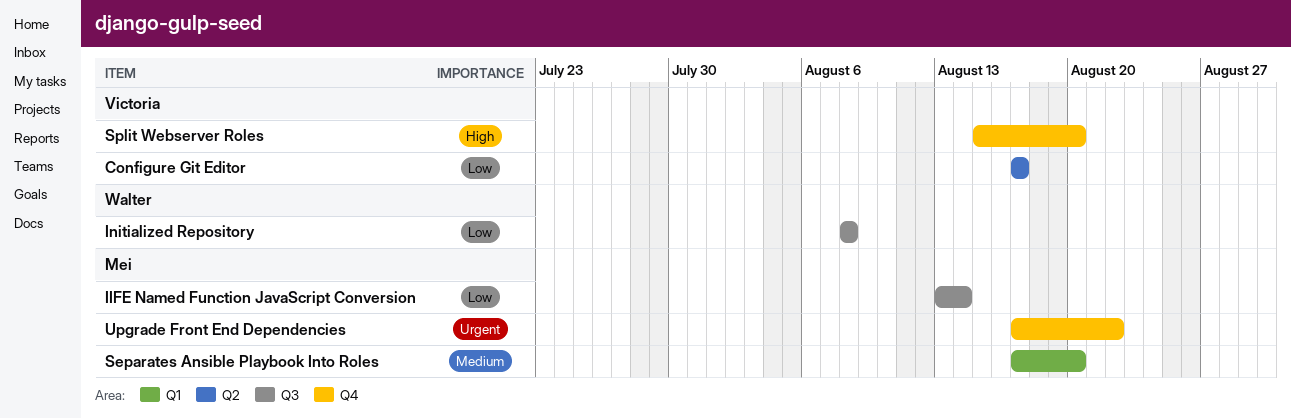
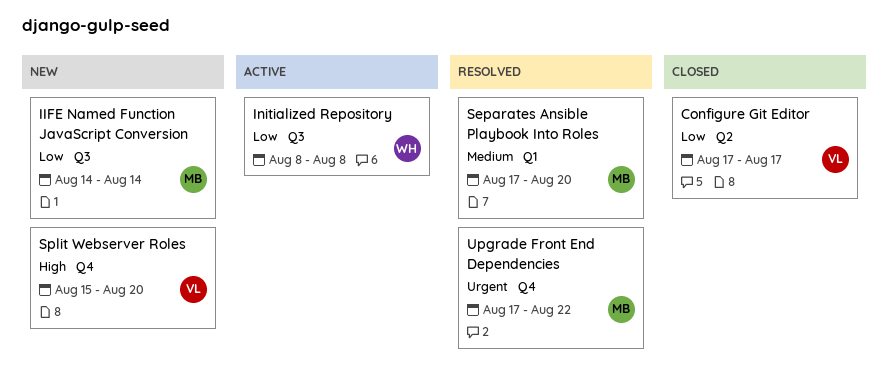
IIFE Named Function JavaScript Conversion, start: Aug 13 -> Aug 14

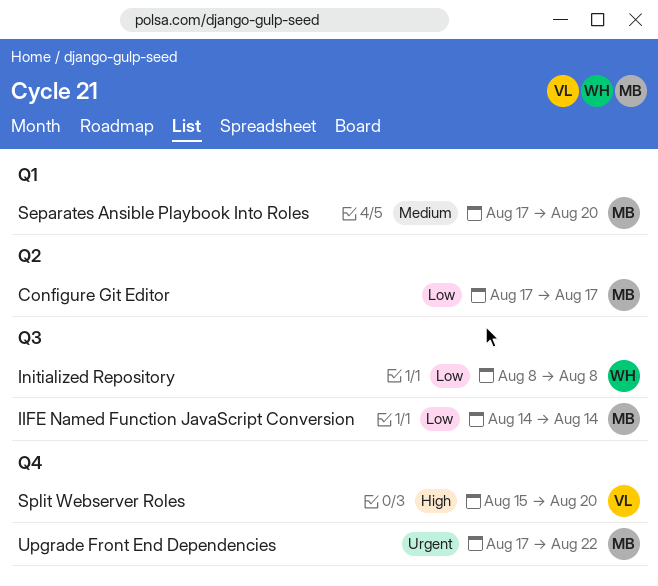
Configure Git Editor, owner: VL -> MB

